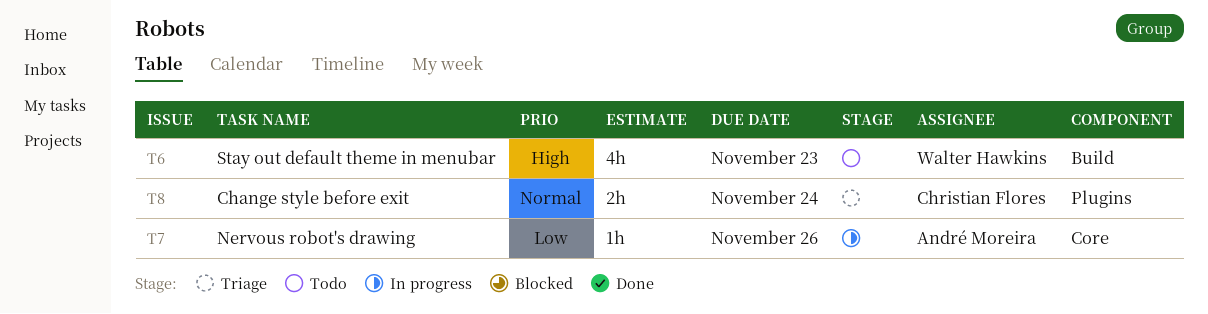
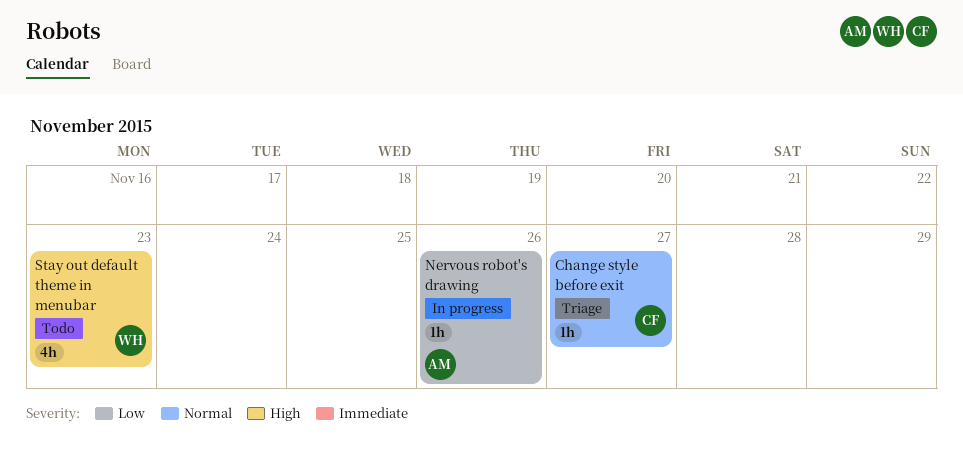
Change style before exit, estimate: 2h -> 1h
Change style before exit, due: Nov 24 -> Nov 27

